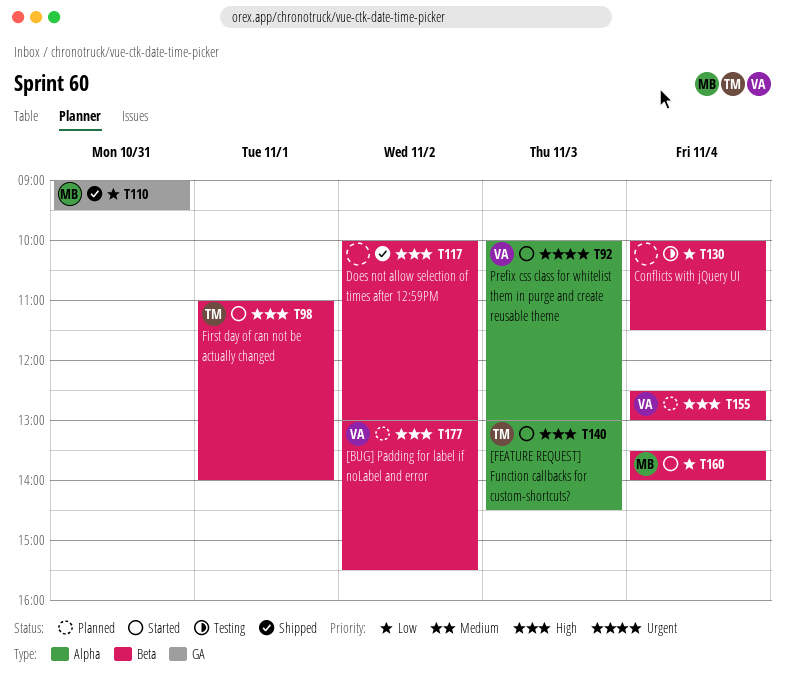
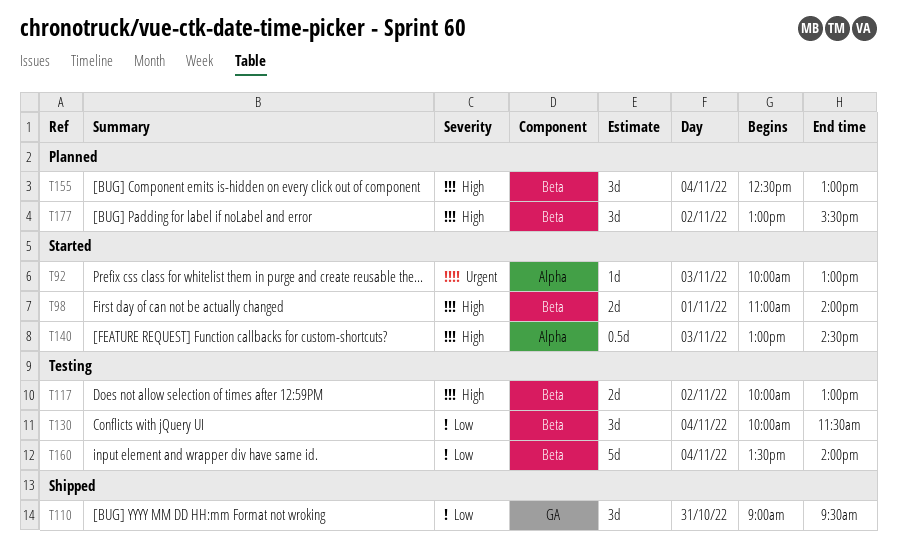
T117, status: Shipped -> Testing
T160, status: Started -> Testing

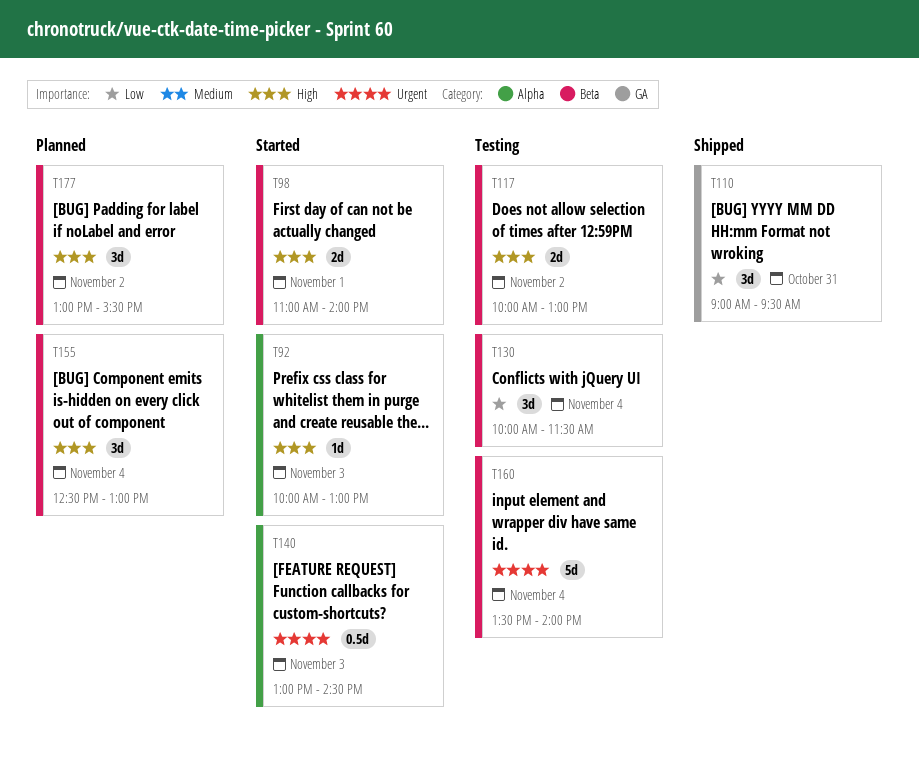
T92, priority: Urgent -> High
T140, priority: High -> Urgent
T160, priority: Low -> Urgent

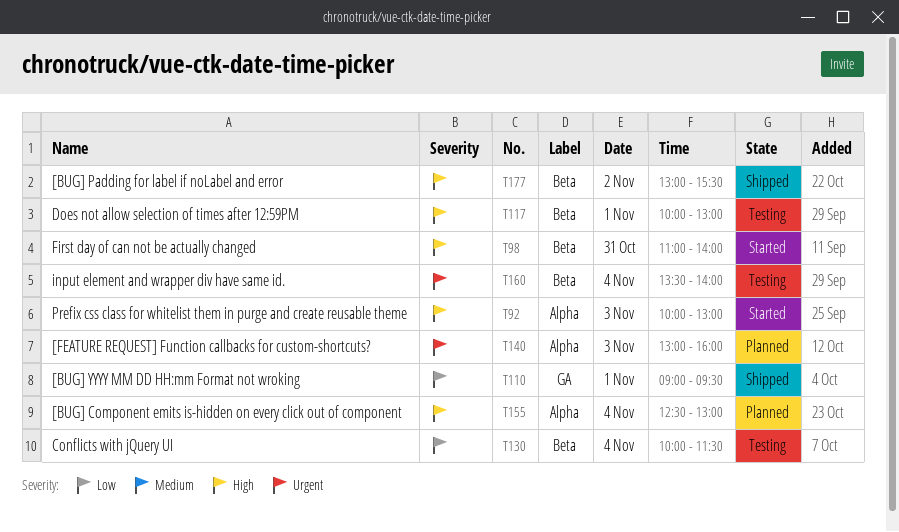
T98, day: Nov 1 -> Oct 31
T110, day: Oct 31 -> Nov 1
T117, day: Nov 2 -> Nov 1
T140, status: Started -> Planned
T140, ends: 14:30 -> 16:00
T155, label: Beta -> Alpha
T177, status: Planned -> Shipped

